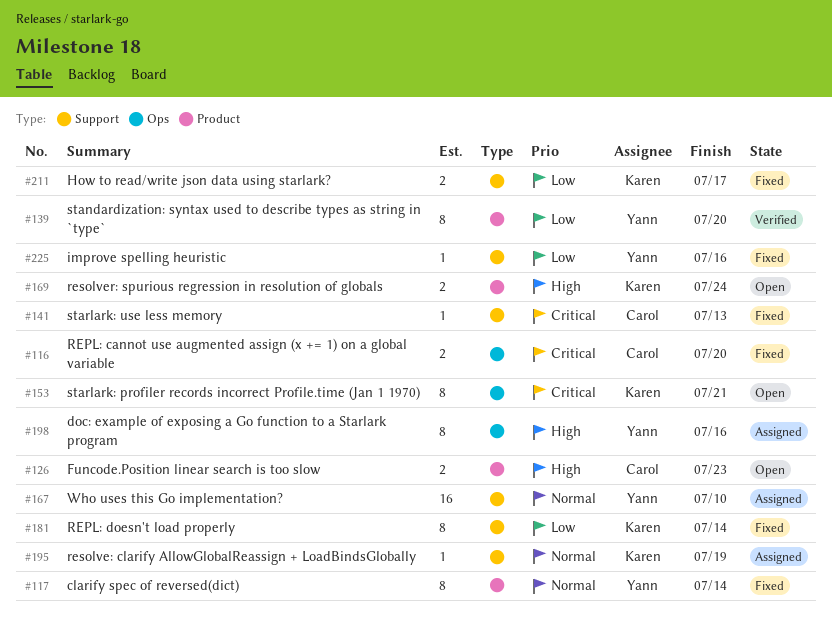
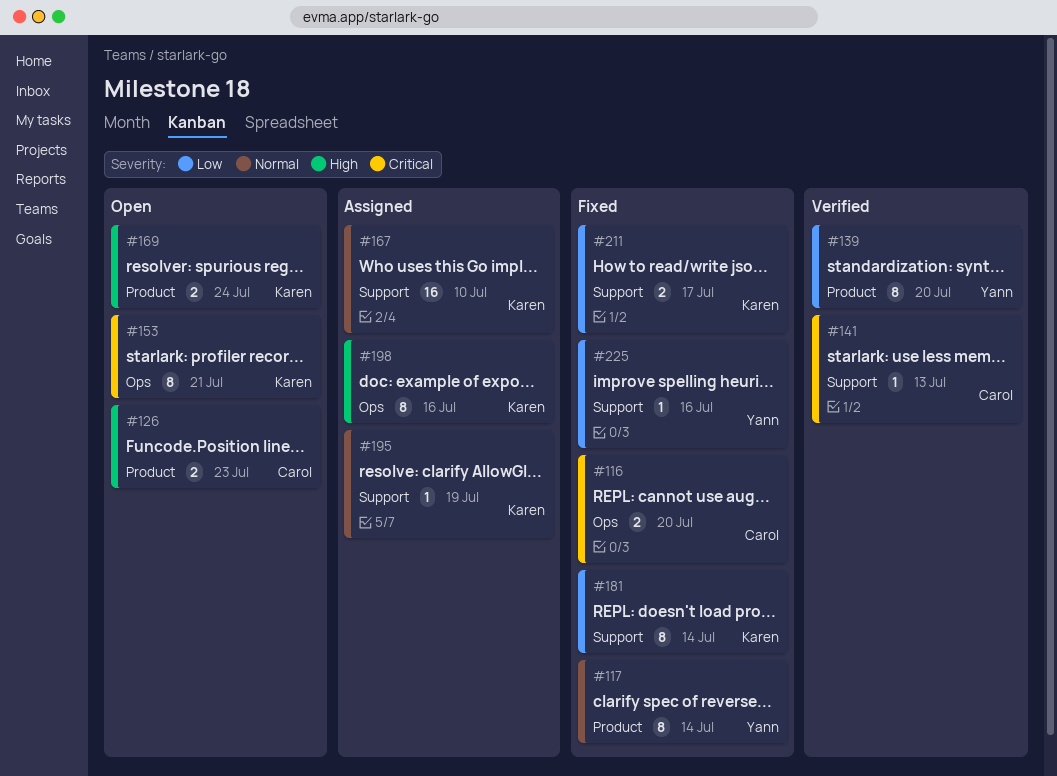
#141, status: Fixed -> Verified
#167, owner: Yann -> Karen
#198, owner: Yann -> Karen

